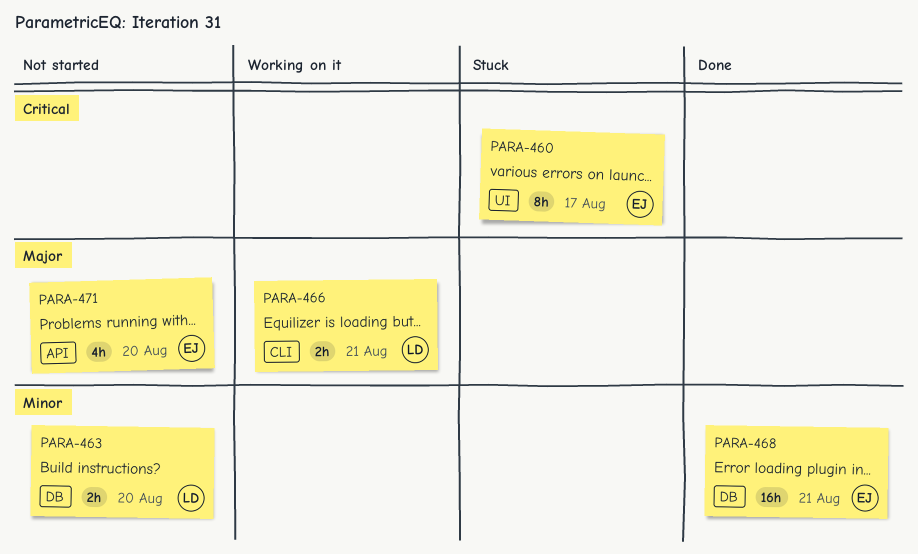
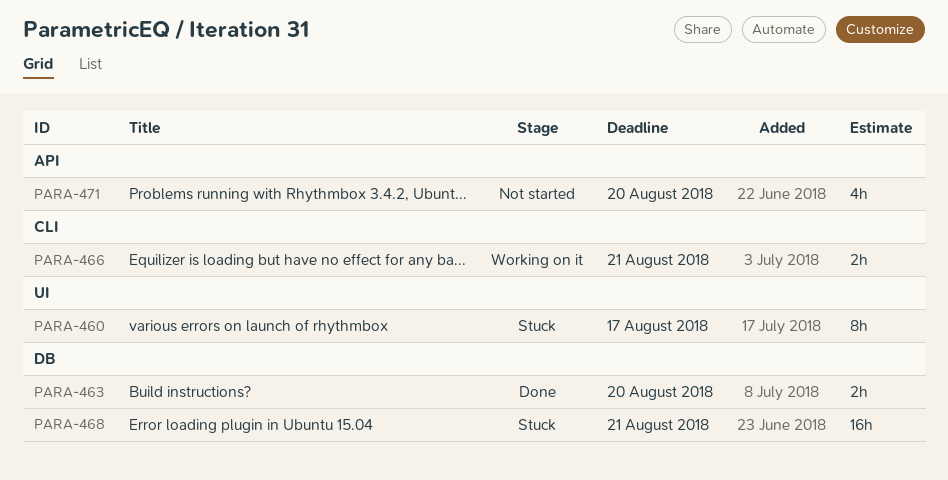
PARA-463, status: Not started -> Done
PARA-468, status: Done -> Stuck

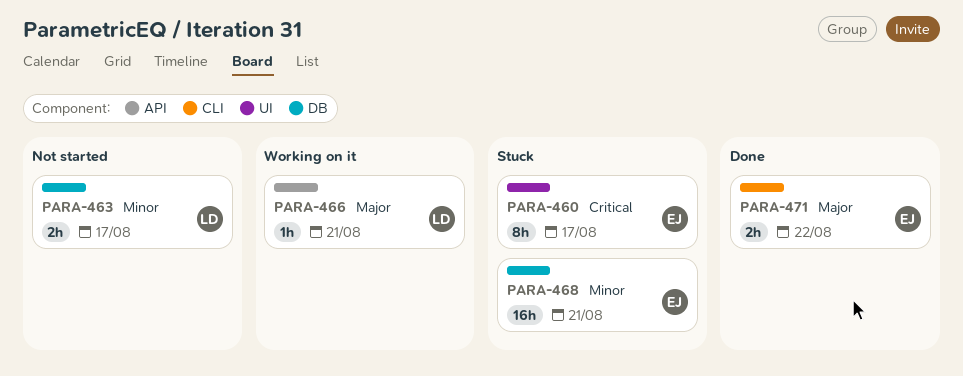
PARA-463, status: Done -> Not started
PARA-463, due: Aug 20 -> Aug 17
PARA-466, label: CLI -> API
PARA-466, estimate: 2h -> 1h
PARA-471, status: Not started -> Done
PARA-471, label: API -> CLI
PARA-471, estimate: 4h -> 2h
PARA-471, due: Aug 20 -> Aug 22

